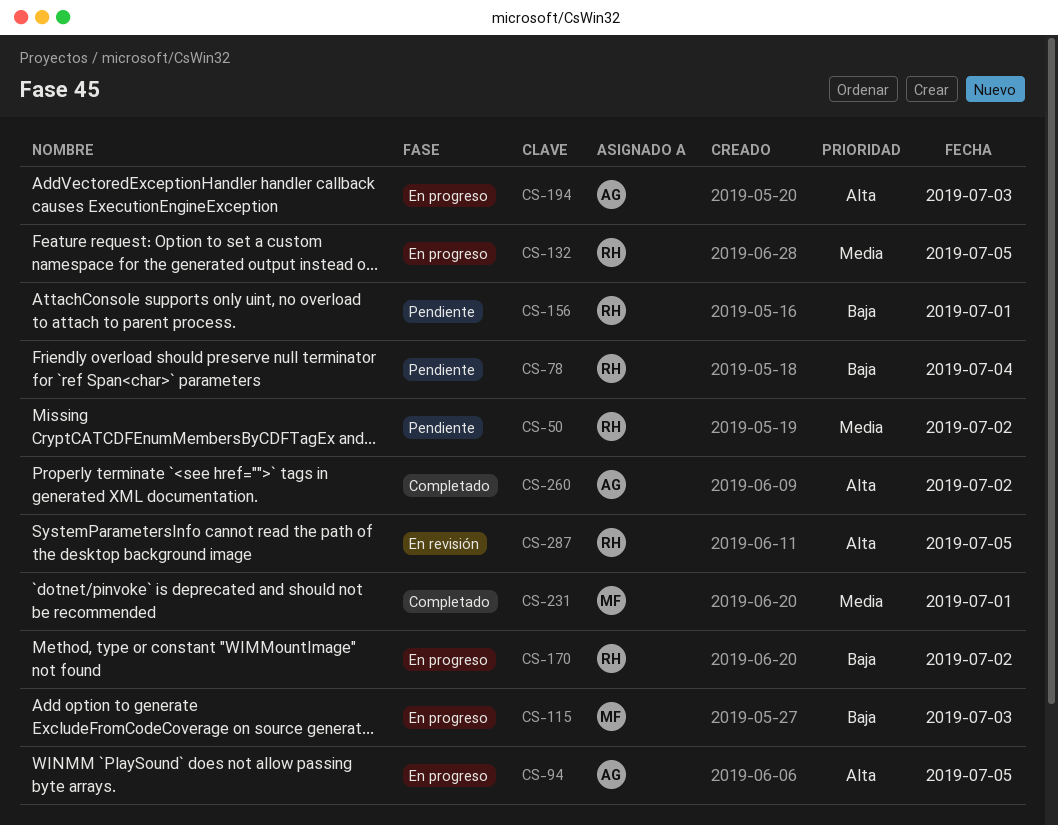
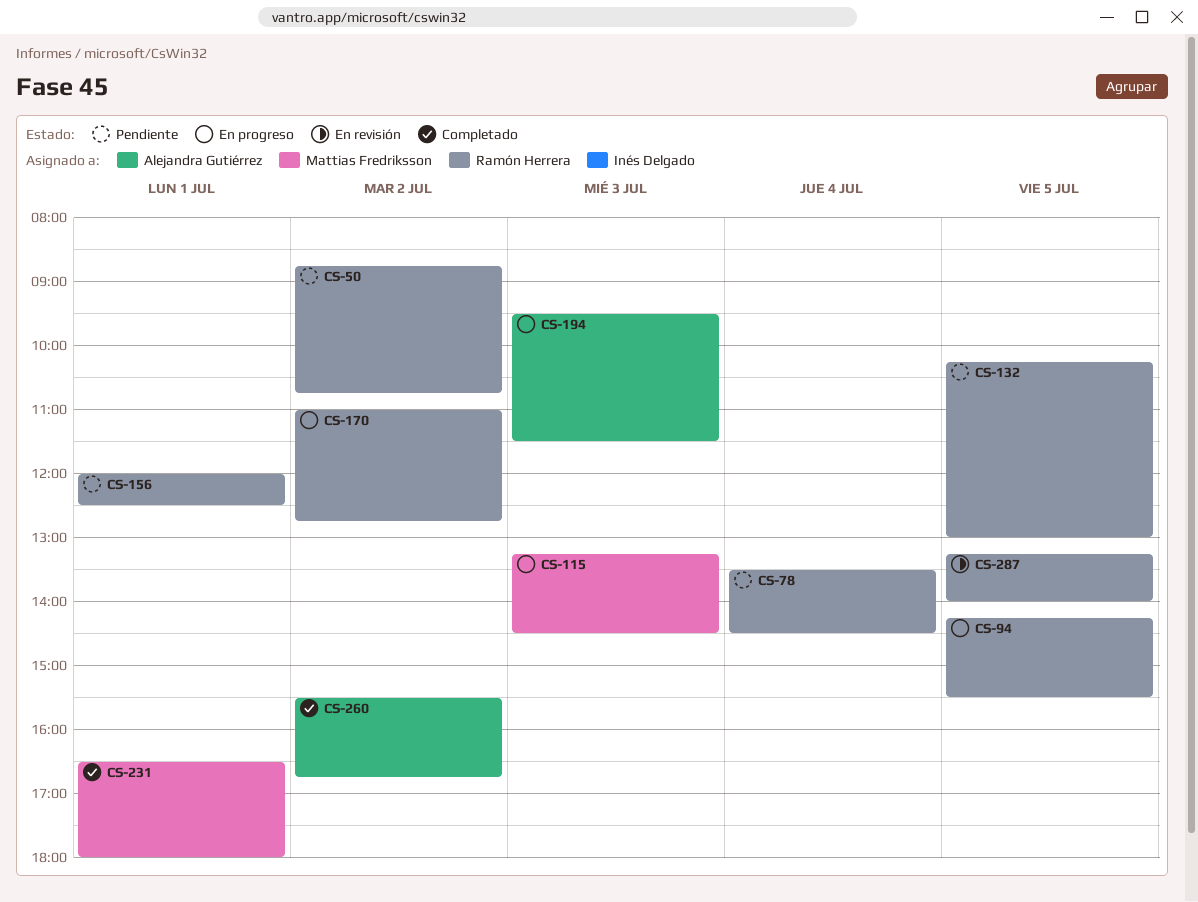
CS-94, owner: Alejandra Gutiérrez -> Ramón Herrera
CS-132, status: En progreso -> Pendiente

